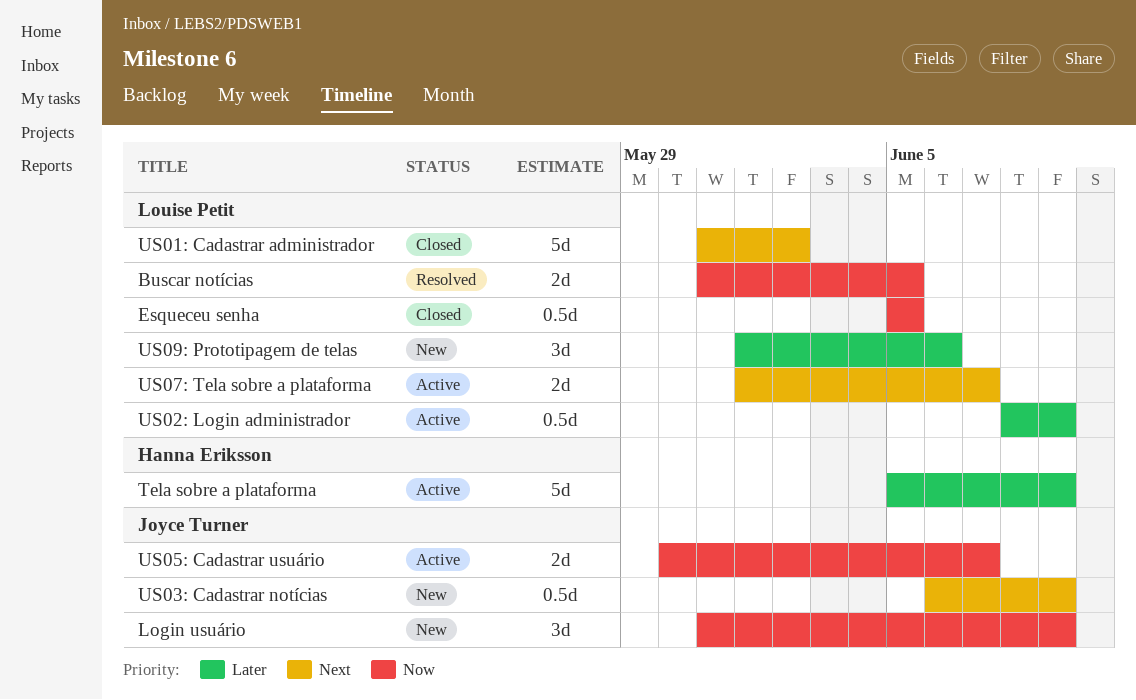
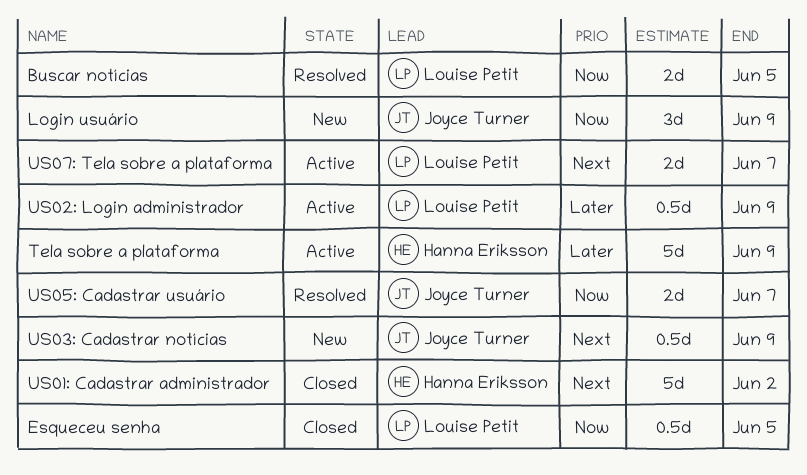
US01: Cadastrar administrador, owner: Louise Petit -> Hanna Eriksson
US05: Cadastrar usuário, status: Active -> Resolved
US09: Prototipagem de telas: present -> none

